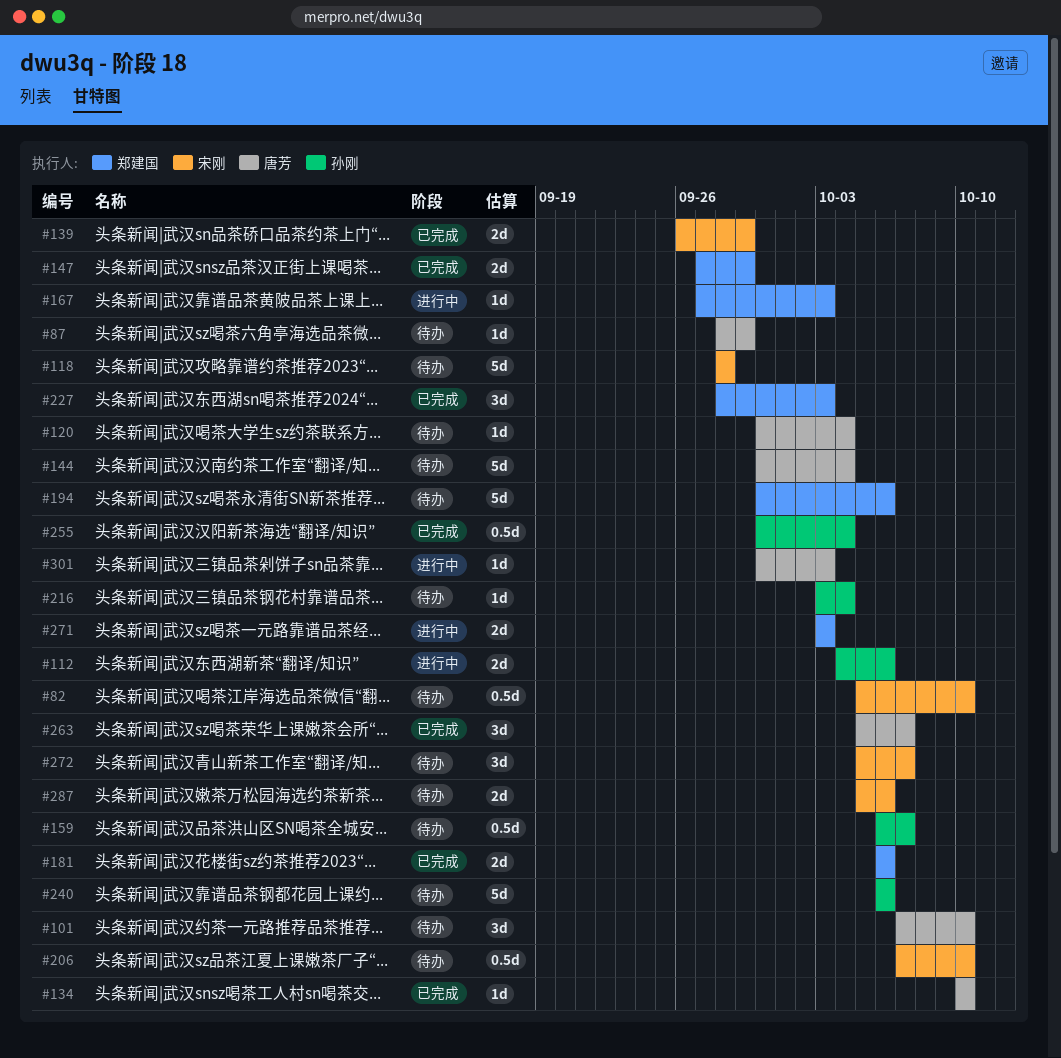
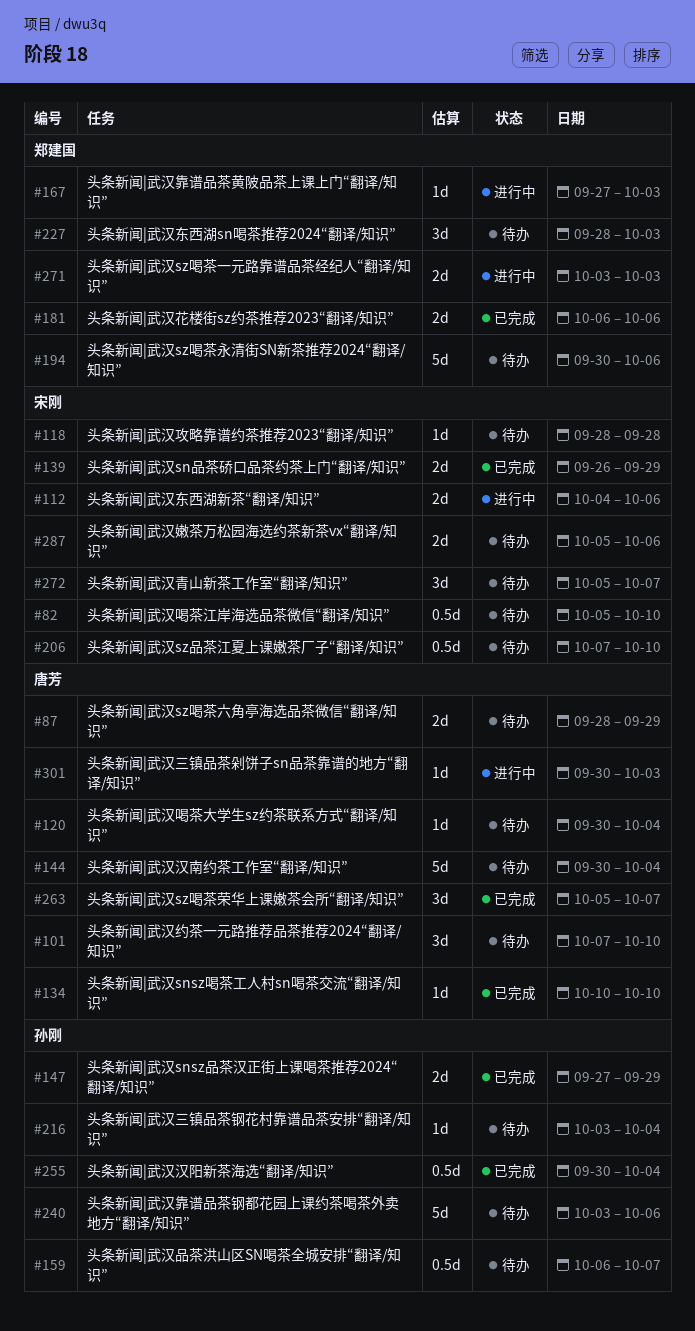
#87, estimate: 1d -> 2d
#112, owner: 孙刚 -> 宋刚
#118, estimate: 5d -> 1d
#147, owner: 郑建国 -> 孙刚
#227, status: 已完成 -> 待办
#240, start: Oct 6 -> Oct 3

